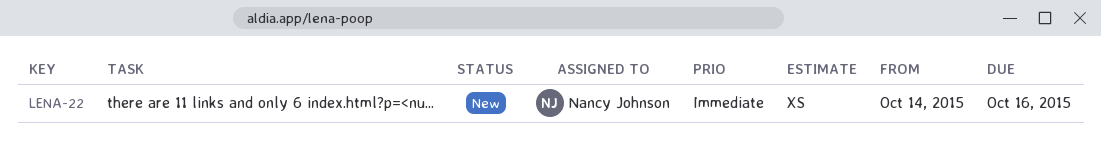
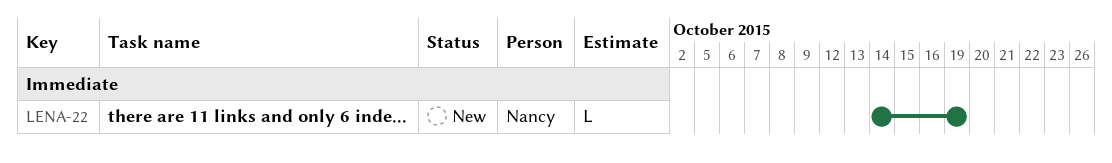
LENA-22, estimate: XS -> L
LENA-22, due: Oct 16 -> Oct 19

